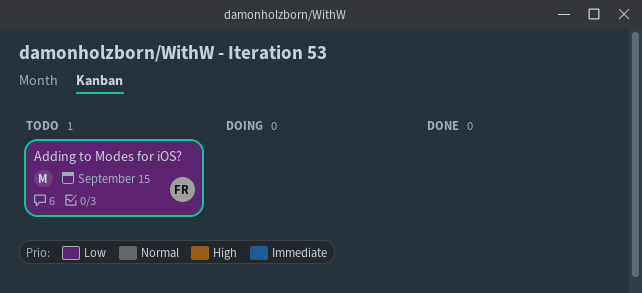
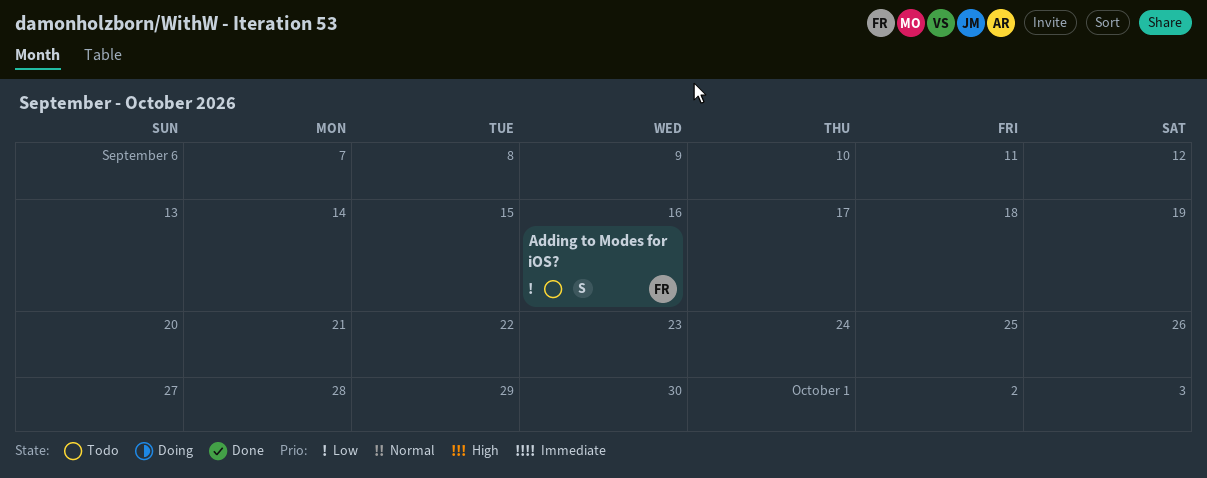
Adding to Modes for iOS?, estimate: M -> S
Adding to Modes for iOS?, due: Sep 15 -> Sep 16

